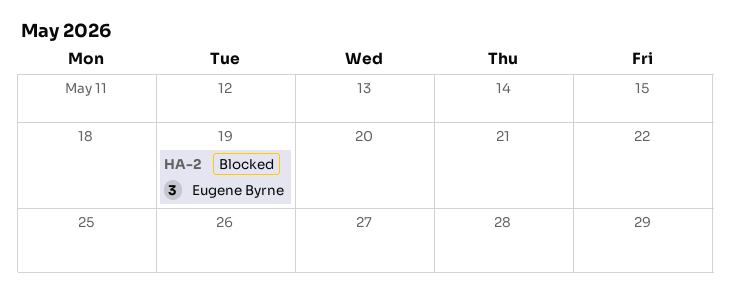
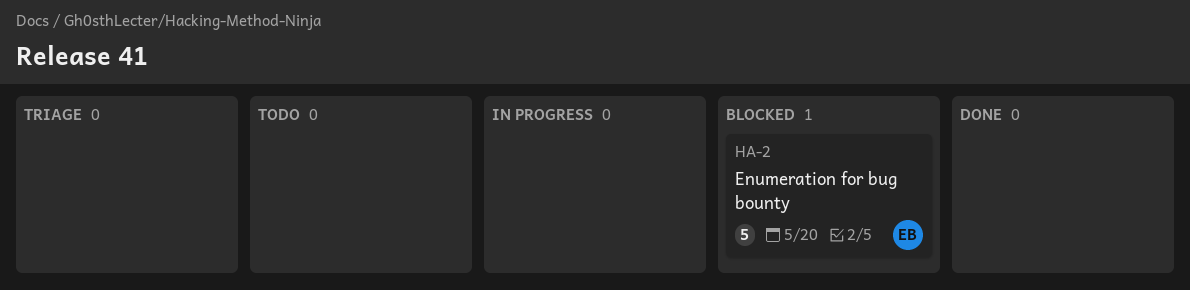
HA-2, estimate: 3 -> 5
HA-2, due: May 19 -> May 20

